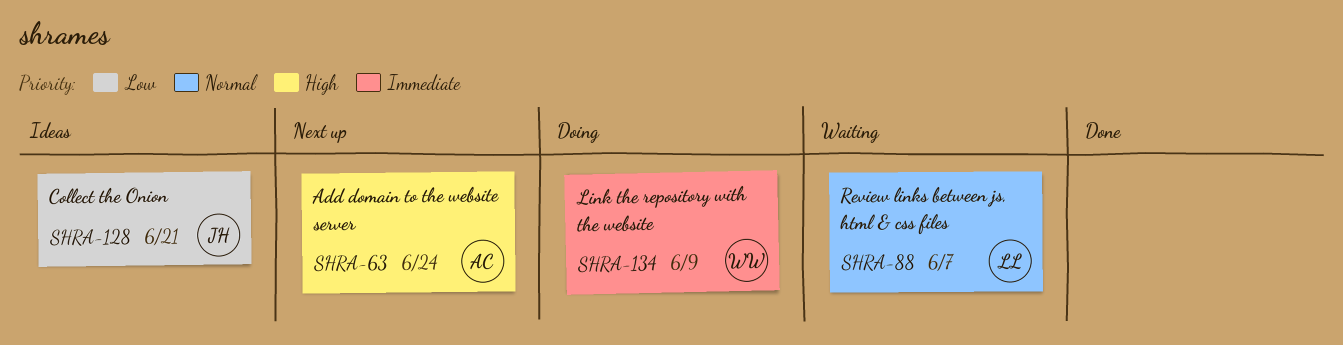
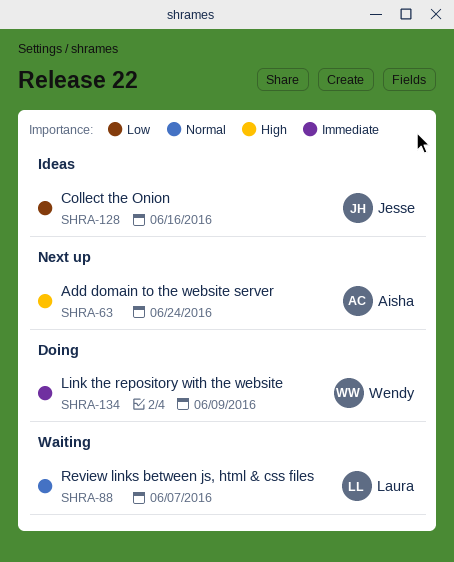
SHRA-128, due: Jun 21 -> Jun 16

